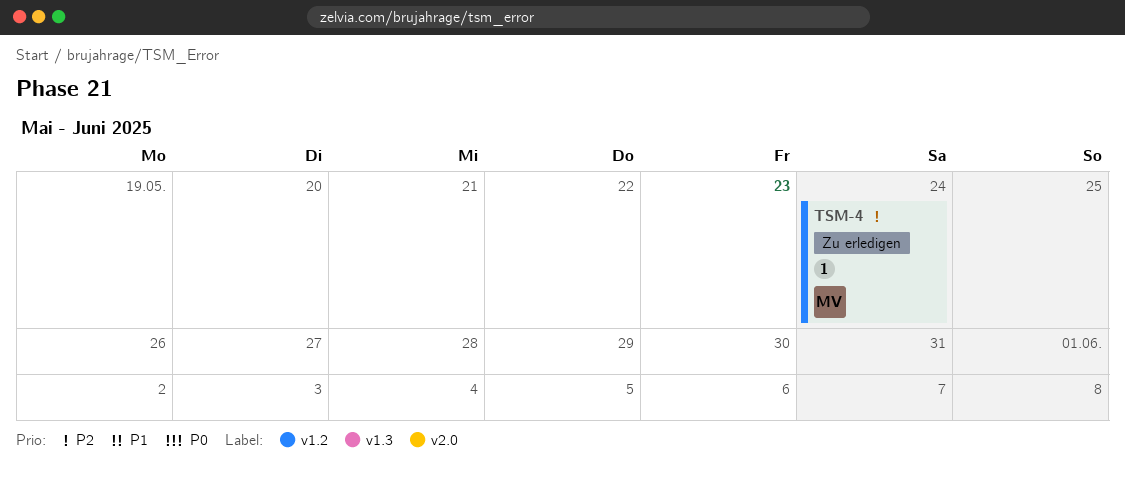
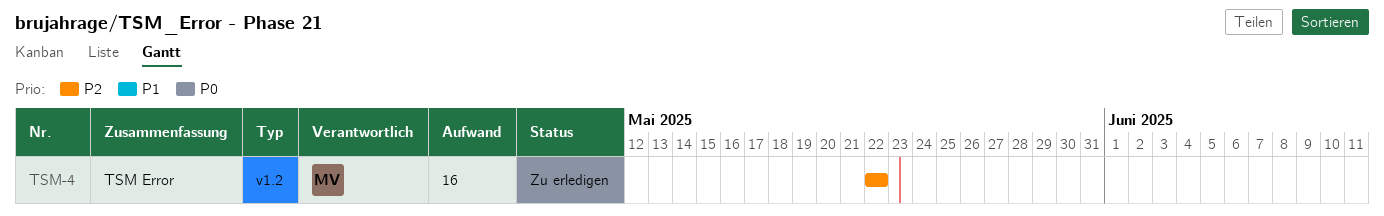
TSM-4, estimate: 1 -> 16
TSM-4, due: May 24 -> May 22

